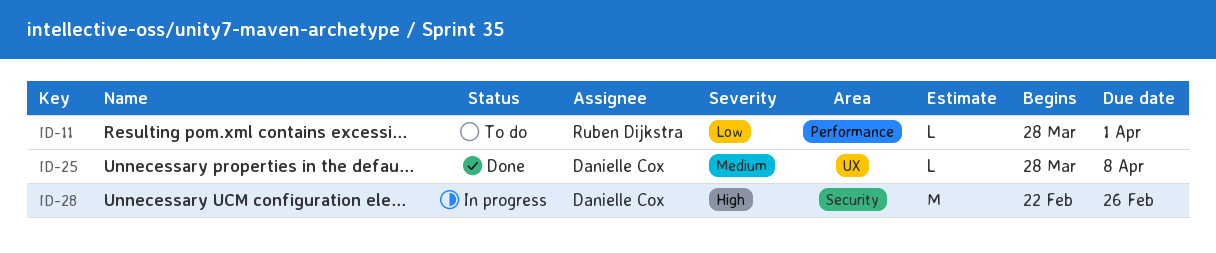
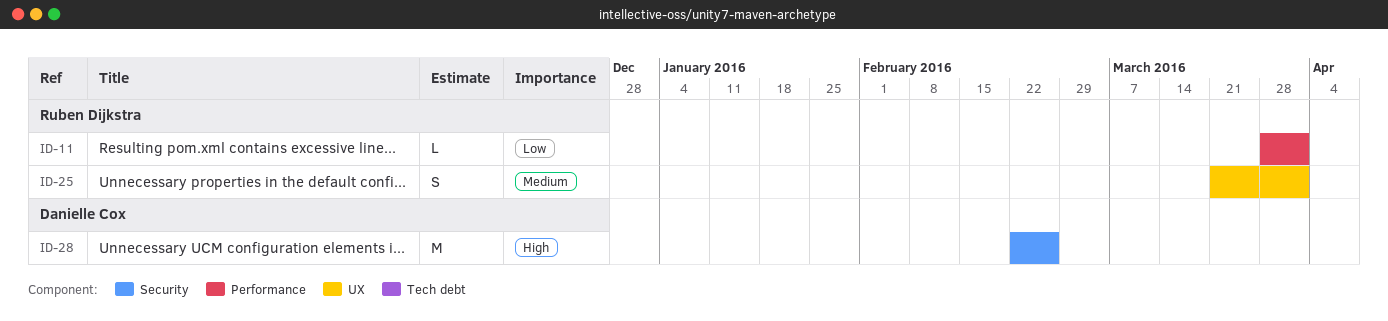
ID-25, owner: Danielle Cox -> Ruben Dijkstra
ID-25, estimate: L -> S
ID-25, start: Mar 28 -> Mar 21
ID-25, due: Apr 8 -> Apr 1

